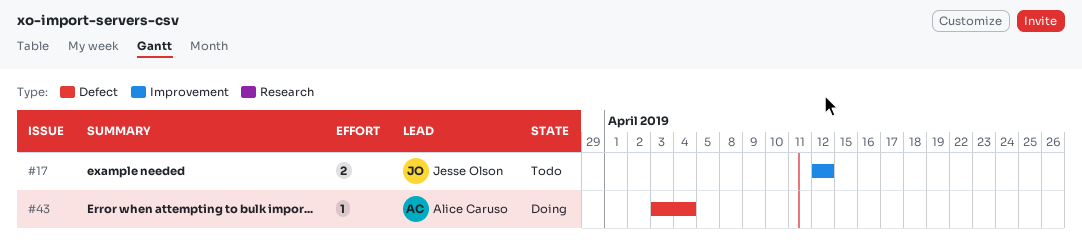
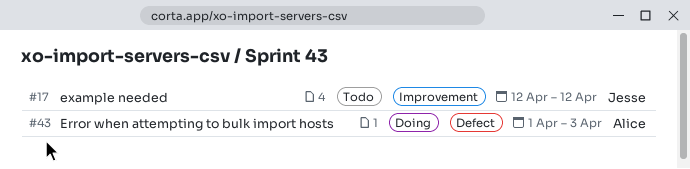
#43, start: Apr 3 -> Apr 1
#43, due: Apr 4 -> Apr 3

